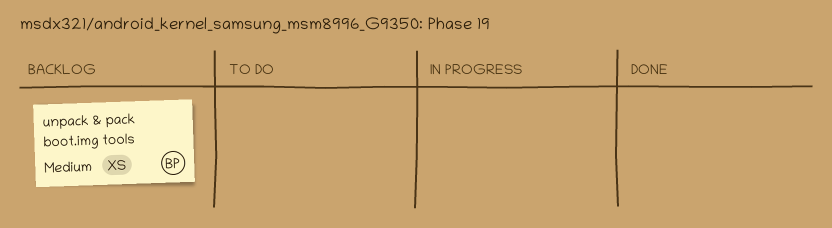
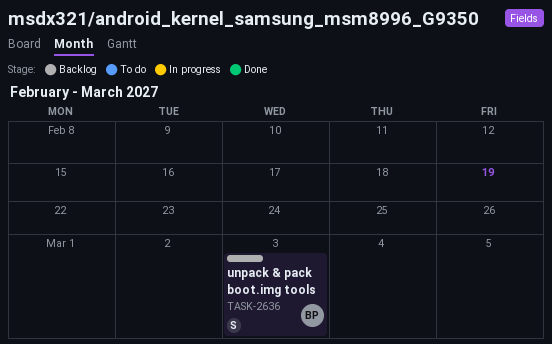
unpack & pack boot.img tools, estimate: XS -> S

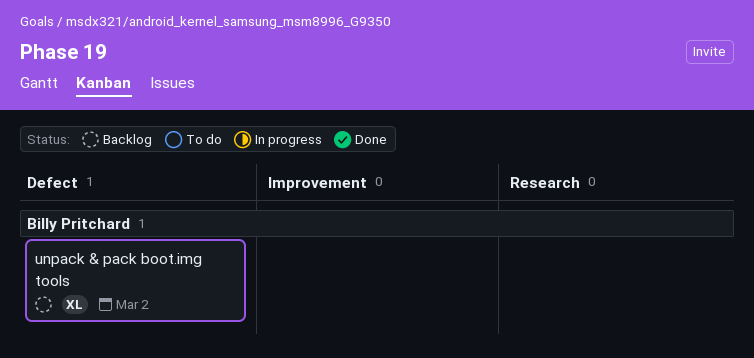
unpack & pack boot.img tools, estimate: S -> XL
unpack & pack boot.img tools, due: Mar 3 -> Mar 2

